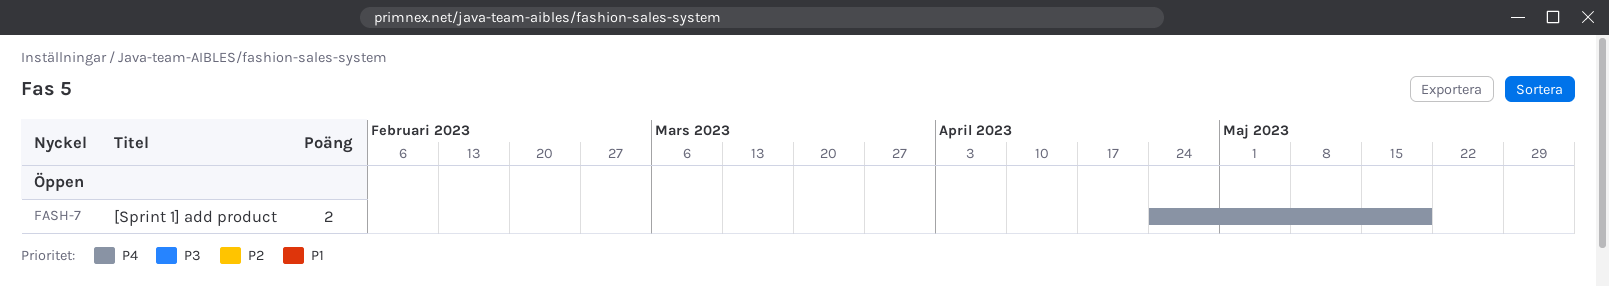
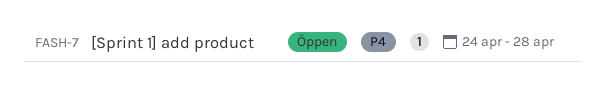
FASH-7, estimate: 2 -> 1
FASH-7, due: May 19 -> Apr 28

